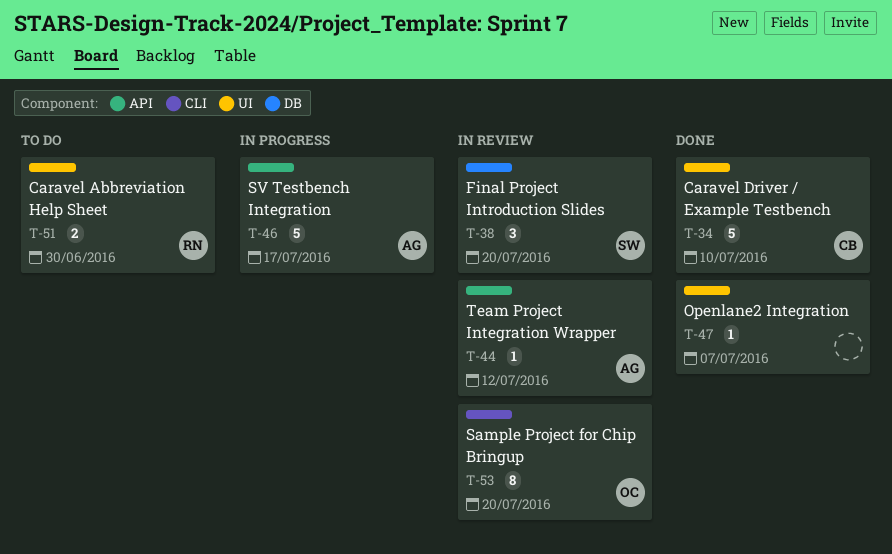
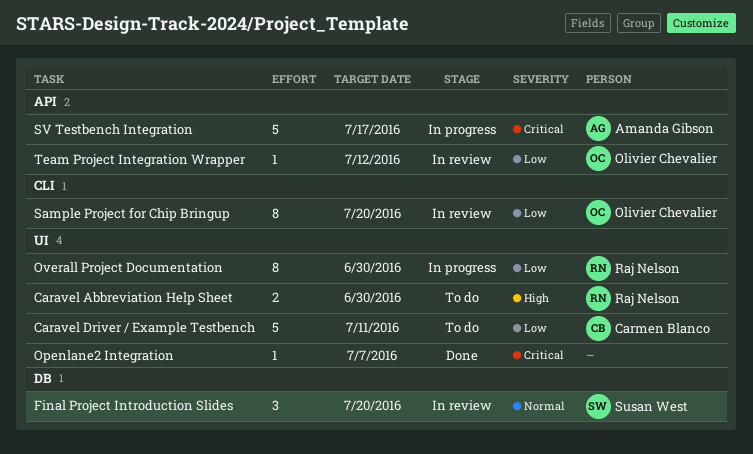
Caravel Driver / Example Testbench, status: Done -> To do
Caravel Driver / Example Testbench, due: Jul 10 -> Jul 11
Overall Project Documentation: none -> present
Team Project Integration Wrapper, owner: Amanda Gibson -> Olivier Chevalier

